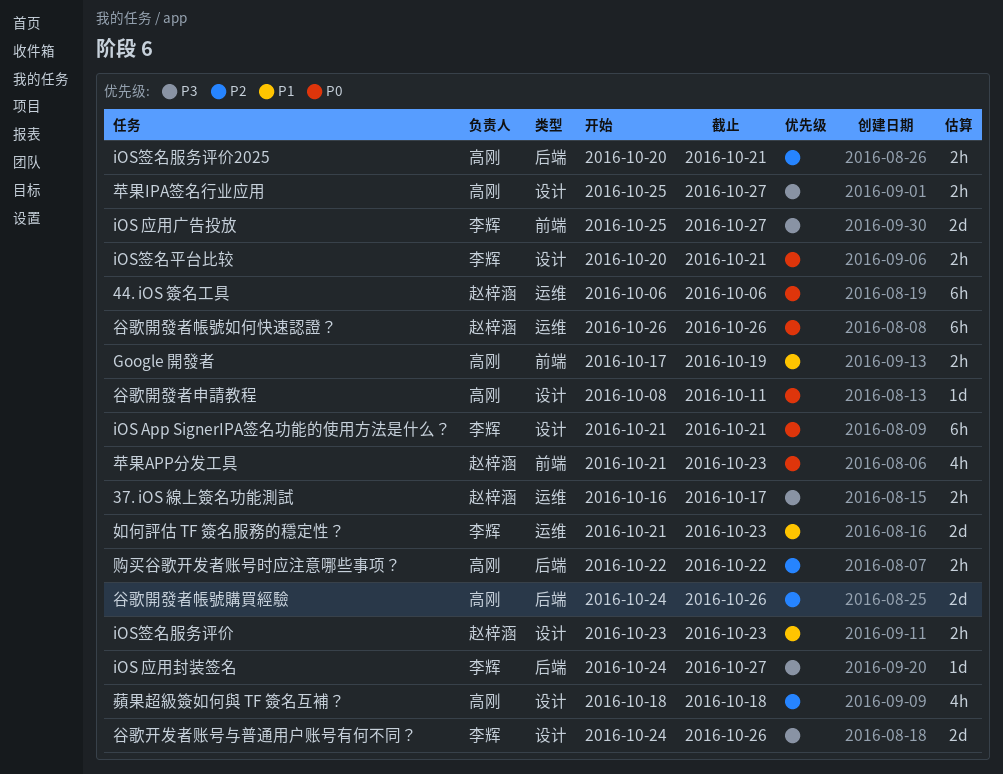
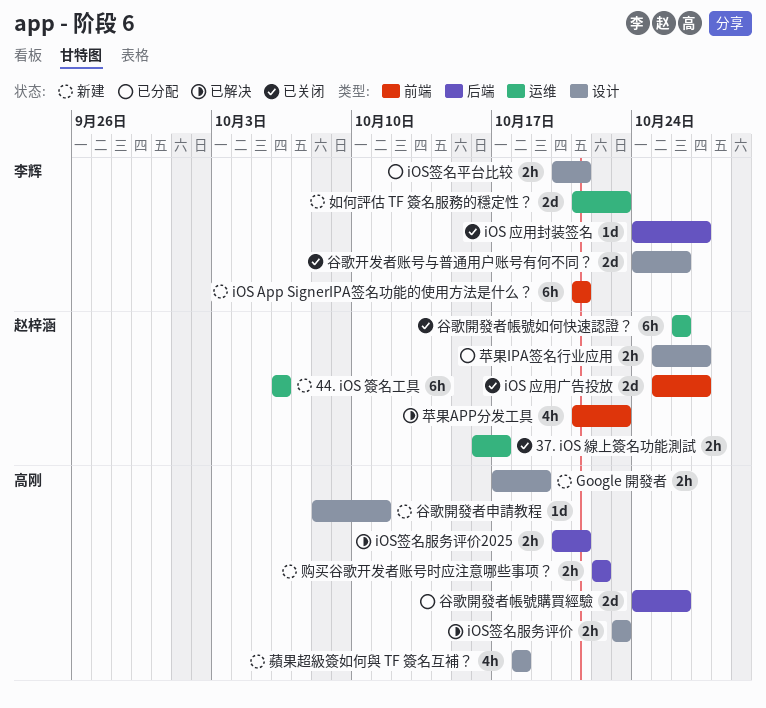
Google 開發者, label: 前端 -> 设计
iOS App SignerIPA签名功能的使用方法是什么？, label: 设计 -> 前端
iOS 应用广告投放, owner: 李辉 -> 赵梓涵
iOS签名服务评价, owner: 赵梓涵 -> 高刚
苹果IPA签名行业应用, owner: 高刚 -> 赵梓涵

